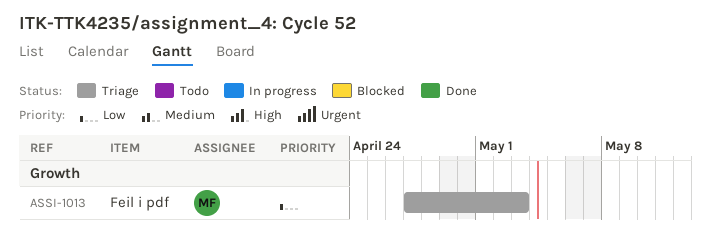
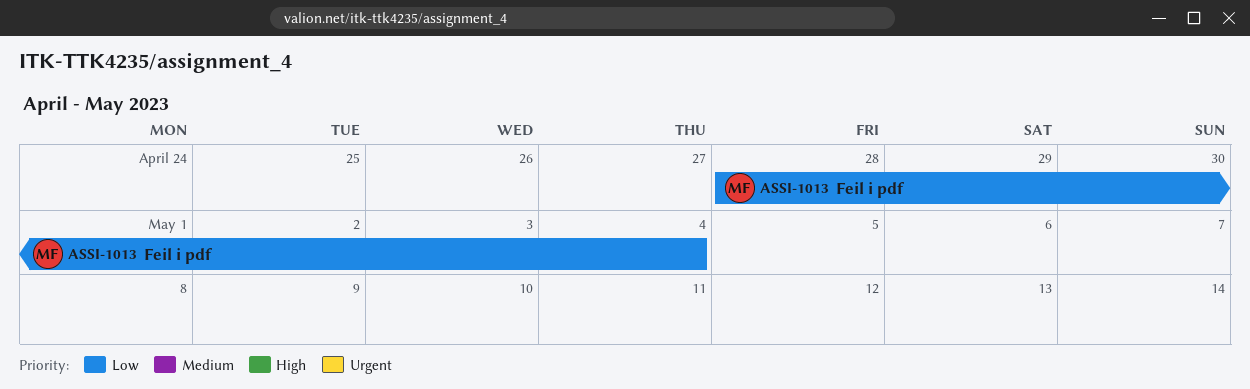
ASSI-1013, start: Apr 27 -> Apr 28
ASSI-1013, due: May 3 -> May 4

